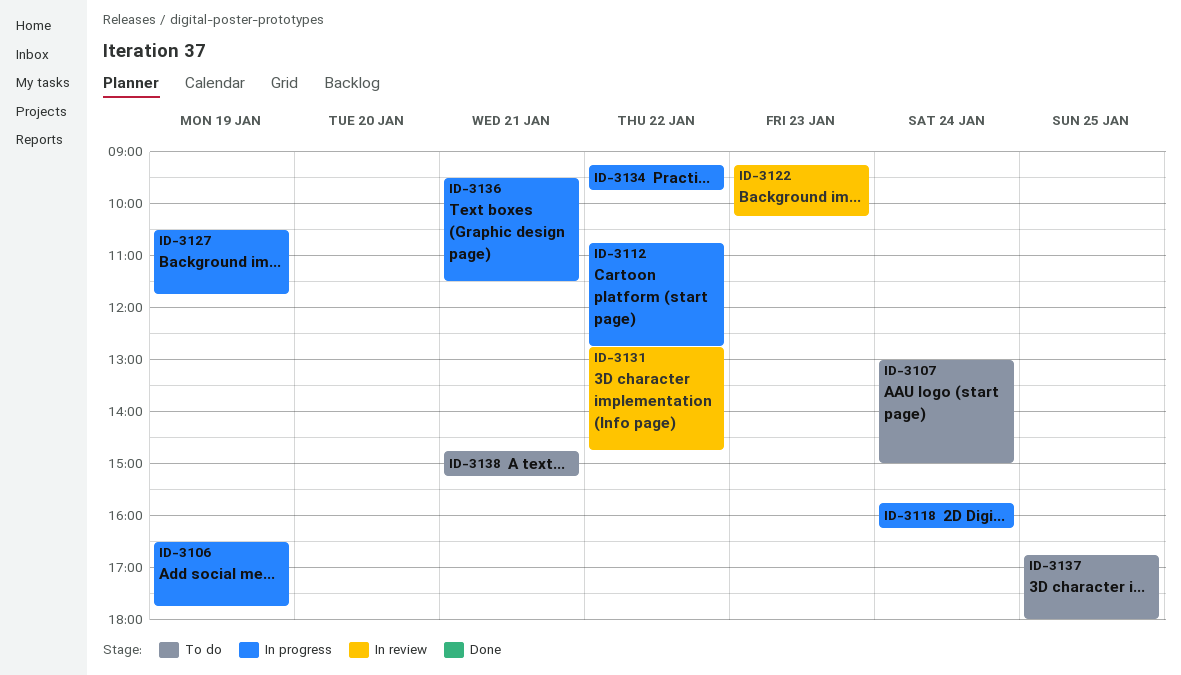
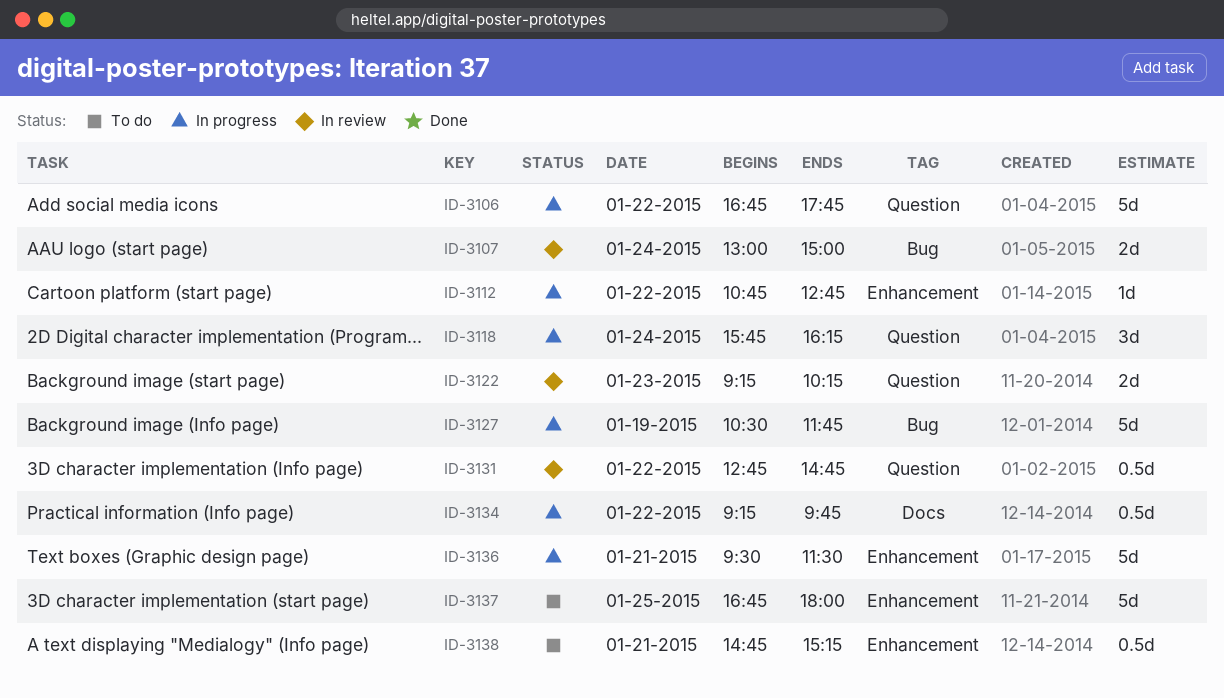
ID-3106, day: Jan 19 -> Jan 22
ID-3106, begins: 16:30 -> 16:45
ID-3107, status: To do -> In review

